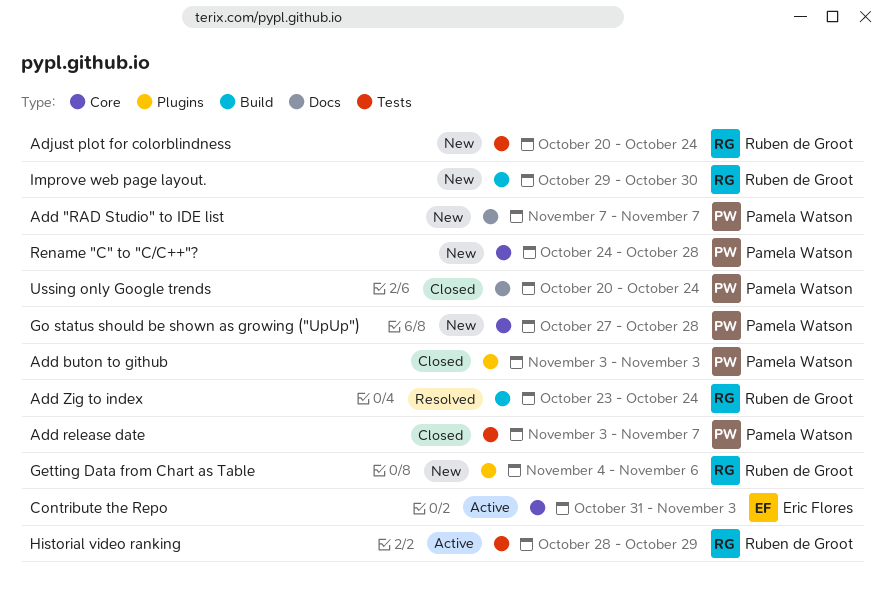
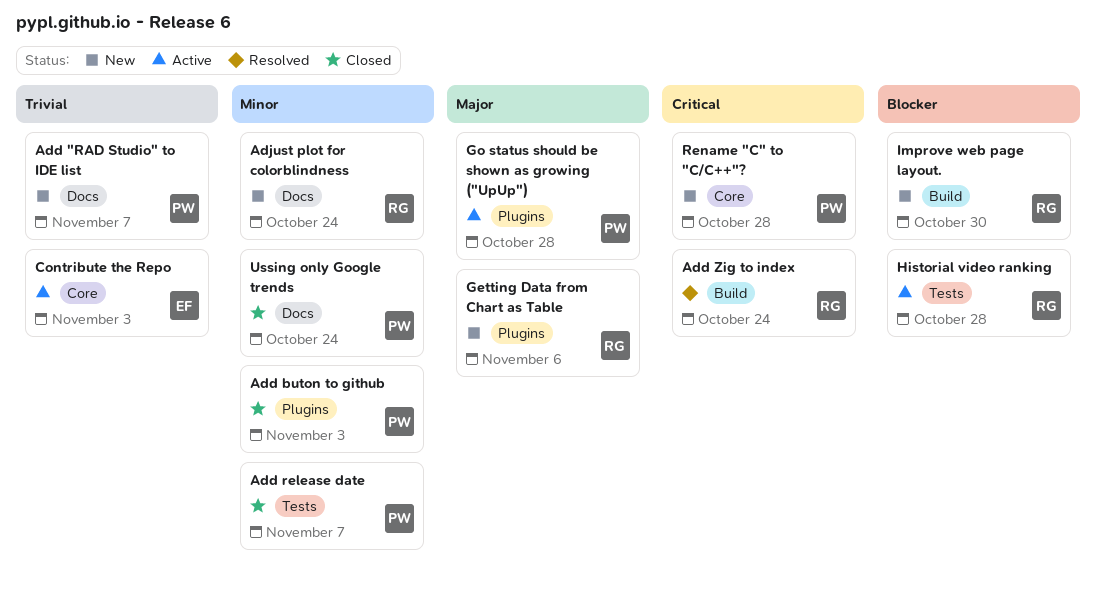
Adjust plot for colorblindness, label: Tests -> Docs
Go status should be shown as growing ("UpUp"), status: New -> Active
Go status should be shown as growing ("UpUp"), label: Core -> Plugins
Historial video ranking, due: Oct 29 -> Oct 28

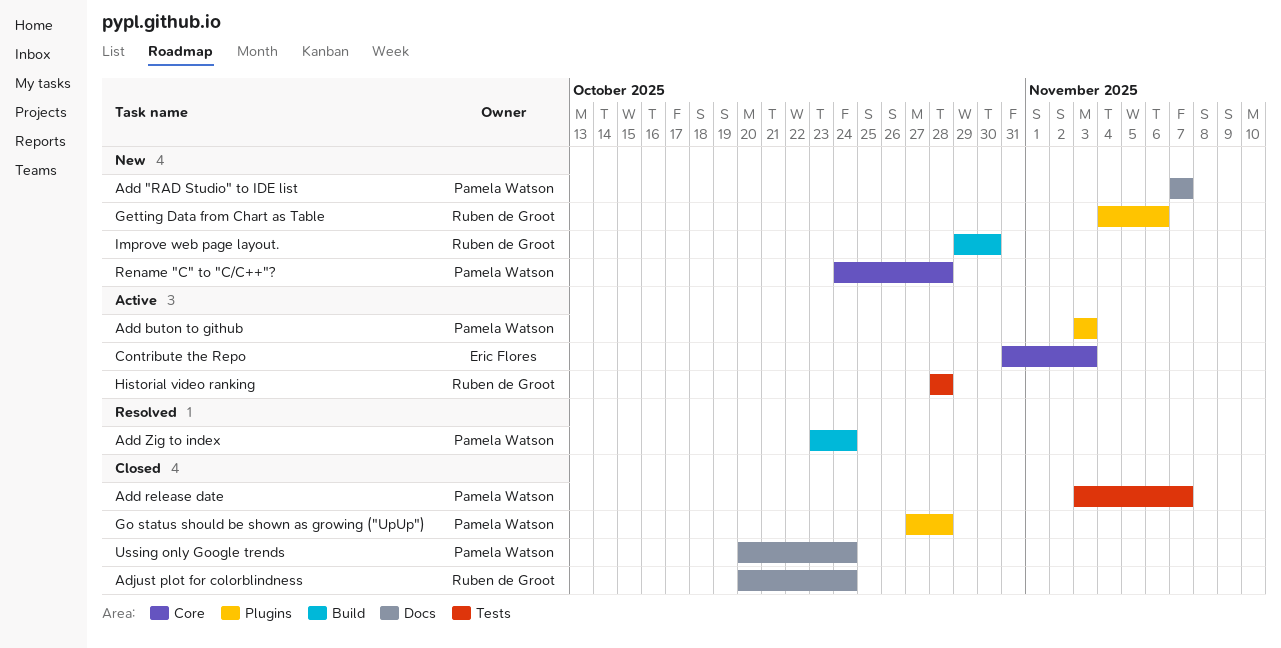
Add buton to github, status: Closed -> Active
Add Zig to index, owner: Ruben de Groot -> Pamela Watson
Adjust plot for colorblindness, status: New -> Closed
Go status should be shown as growing ("UpUp"), status: Active -> Closed

